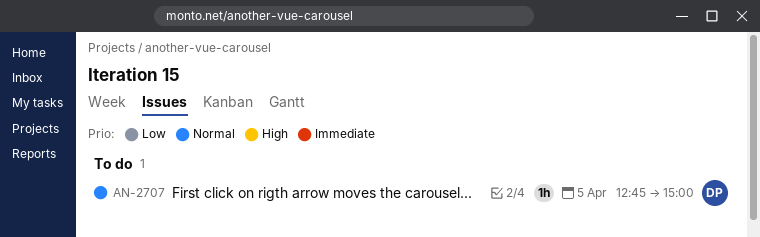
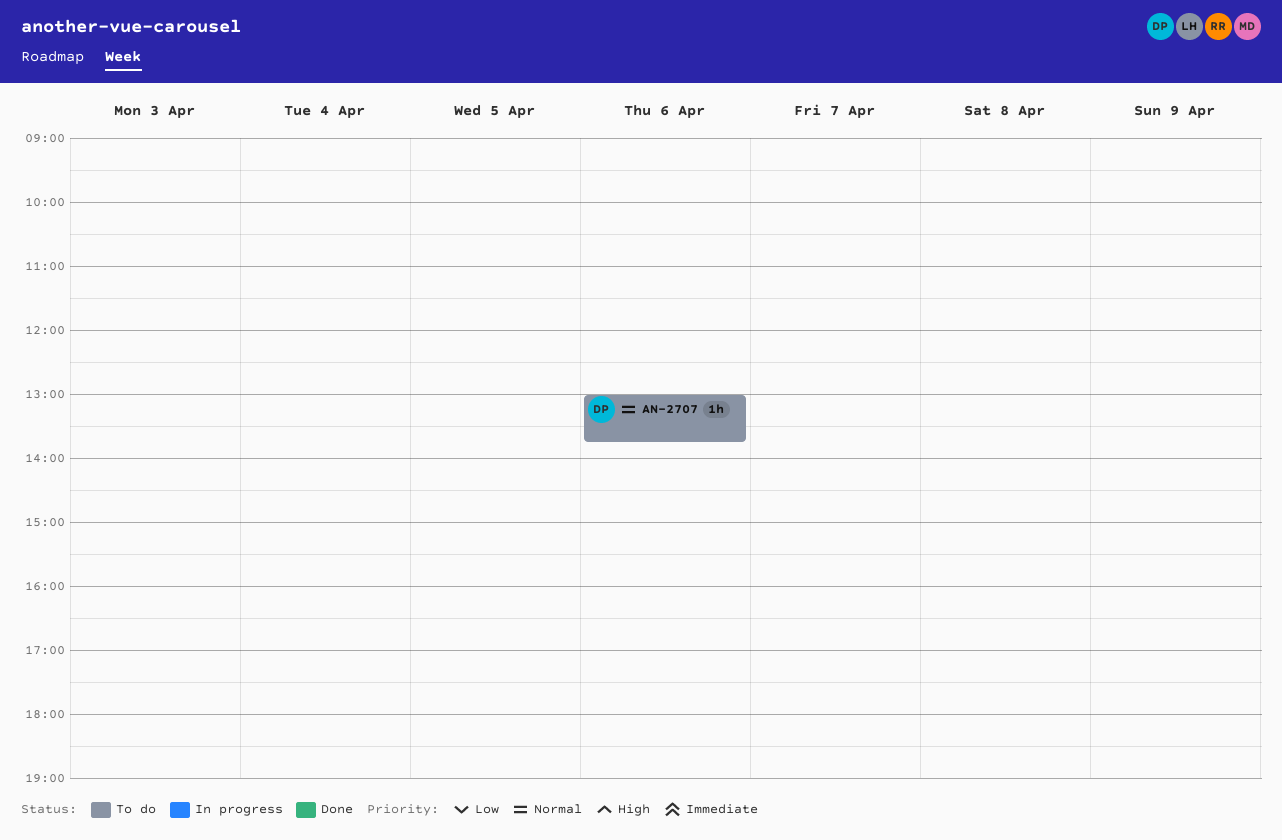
AN-2707, day: Apr 5 -> Apr 6
AN-2707, begins: 12:45 -> 13:00
AN-2707, ends: 15:00 -> 13:45

